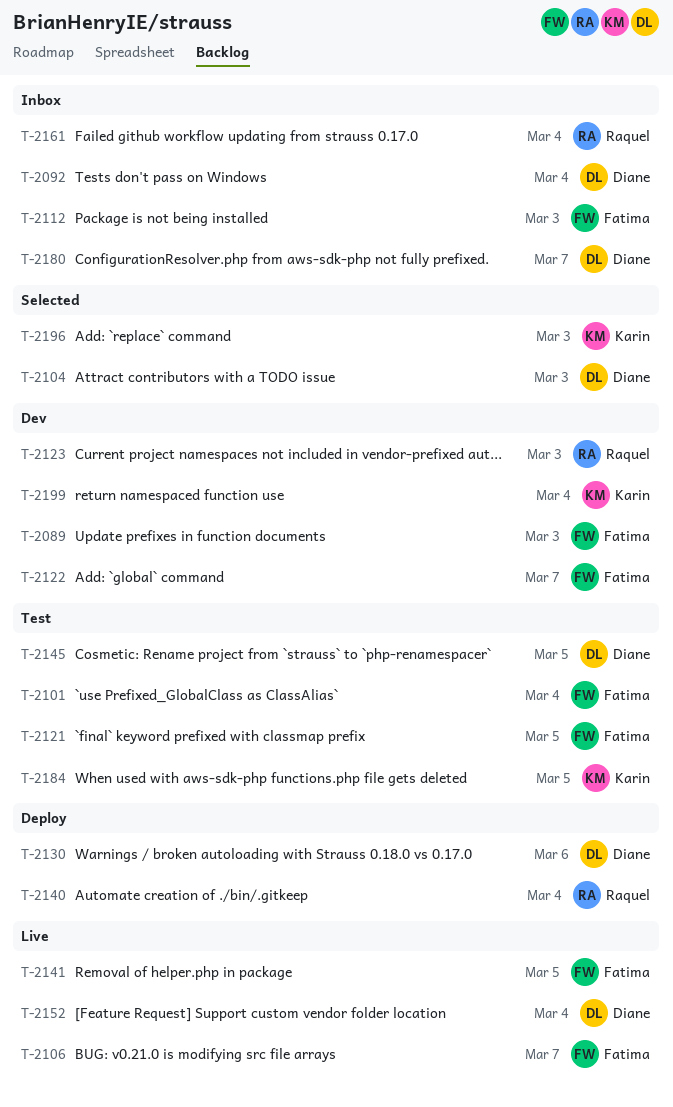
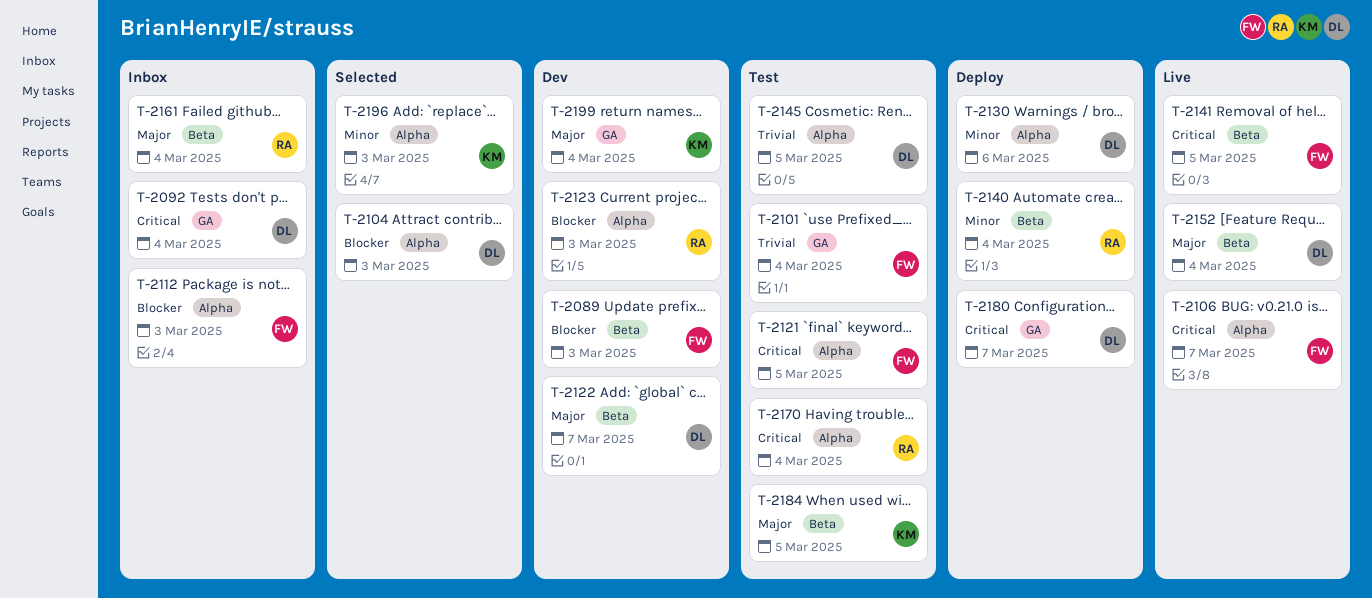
T-2122, owner: Fatima -> Diane
T-2170: none -> present
T-2180, status: Inbox -> Deploy

